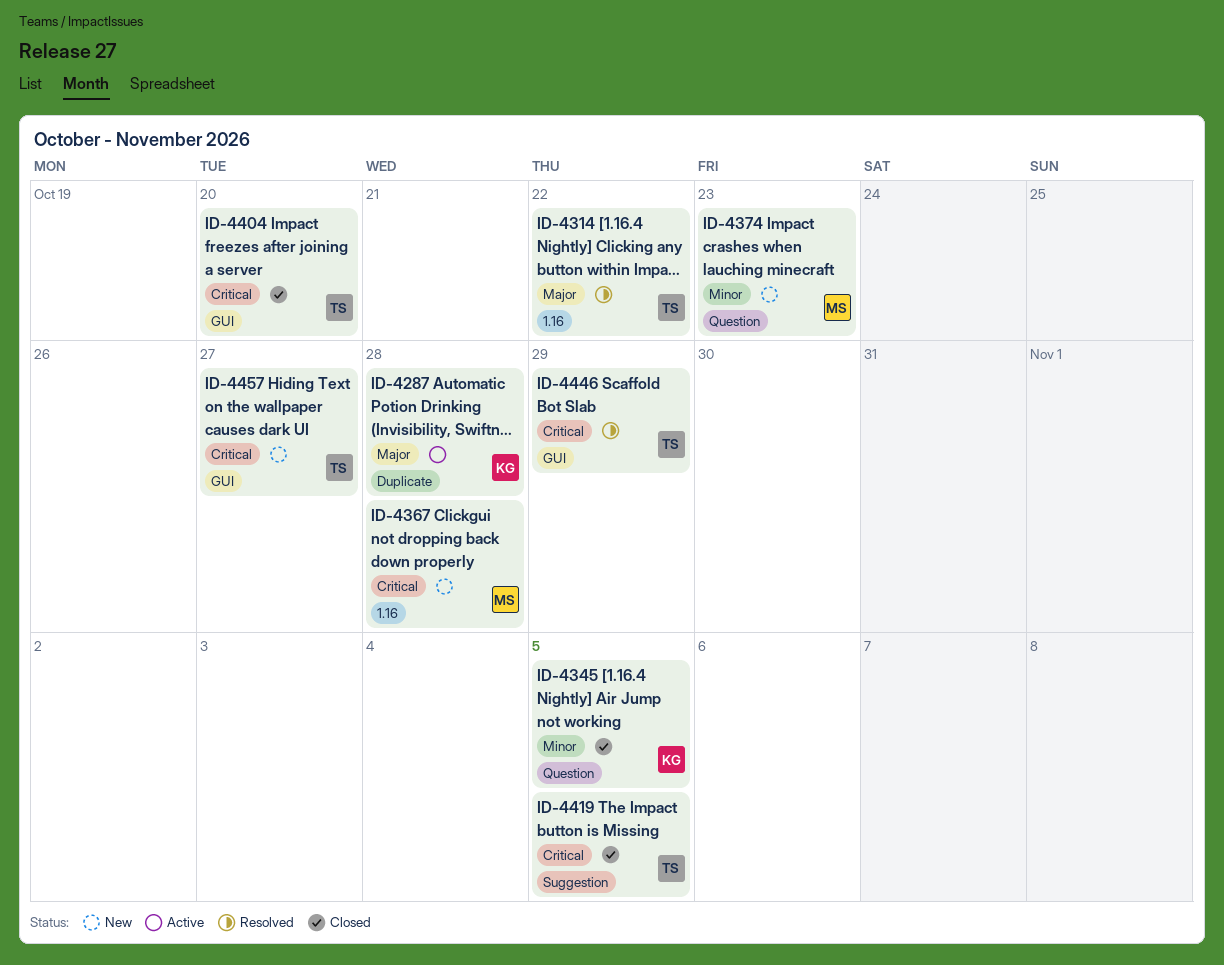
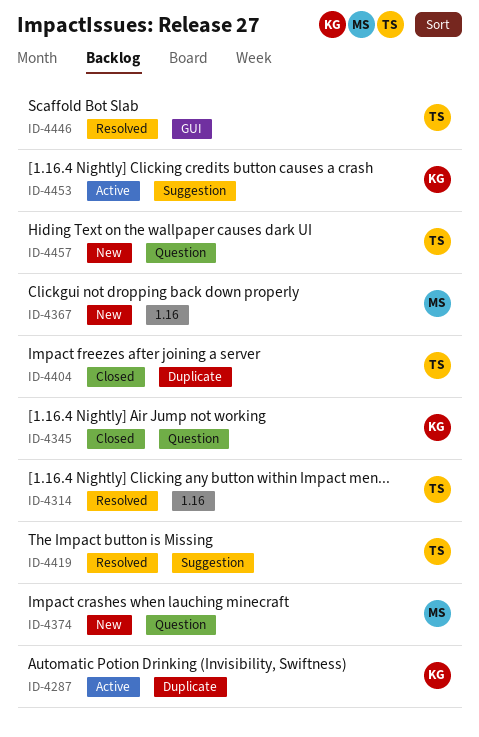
ID-4404, label: GUI -> Duplicate
ID-4419, status: Closed -> Resolved
ID-4453: none -> present
ID-4457, label: GUI -> Question

